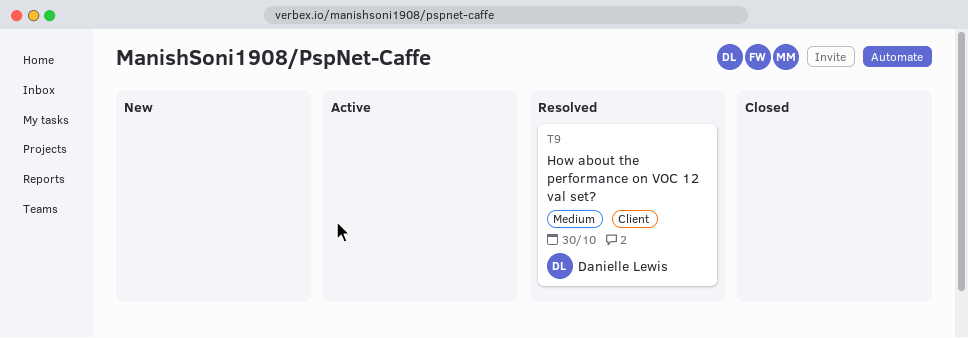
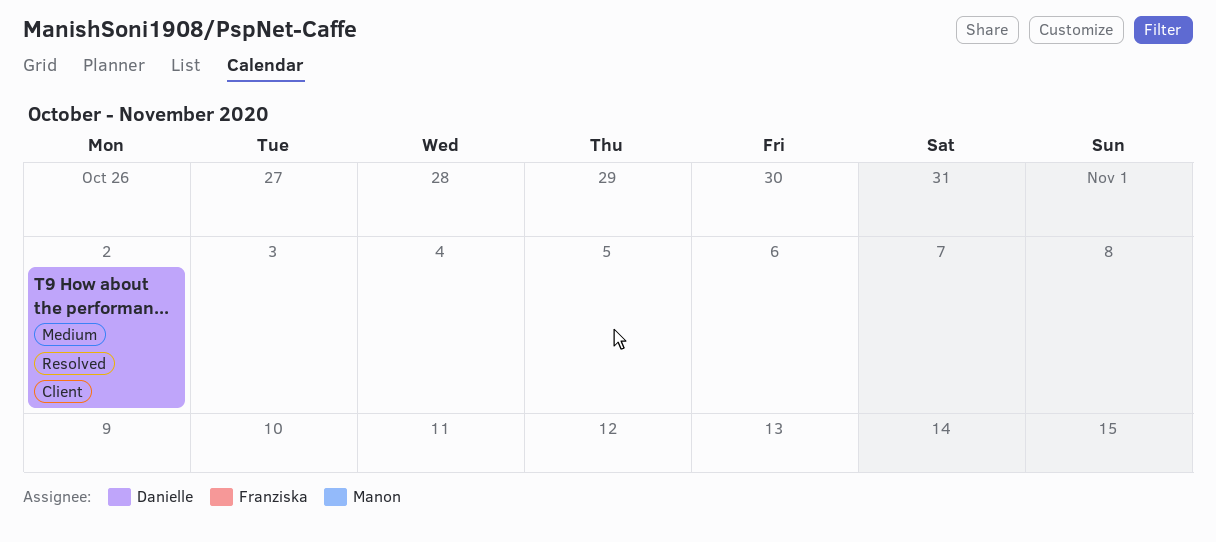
T9, due: Oct 30 -> Nov 2

